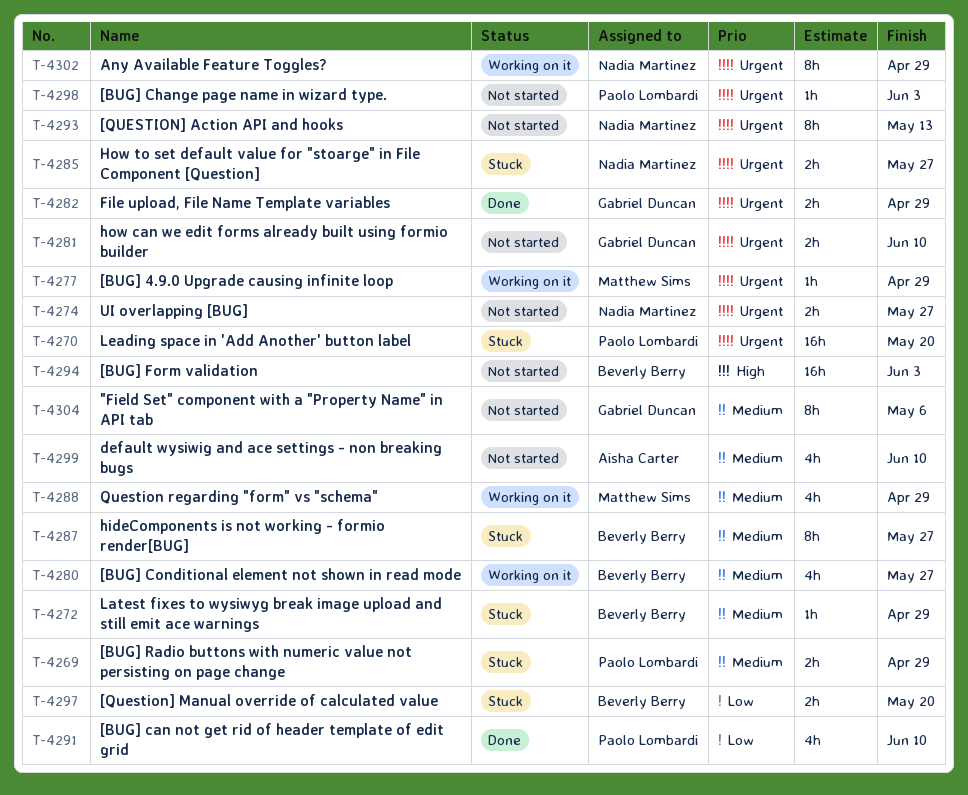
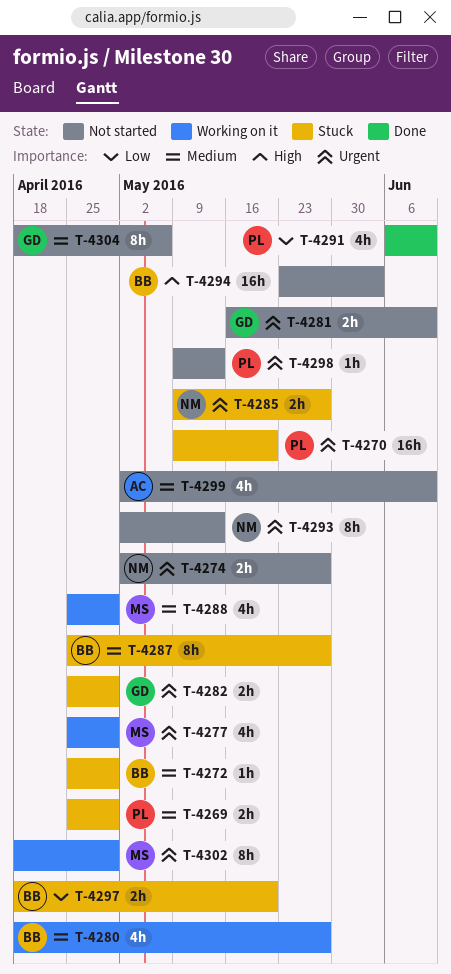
T-4277, estimate: 1h -> 4h
T-4282, status: Done -> Stuck
T-4298, due: Jun 3 -> May 13
T-4302, owner: Nadia Martinez -> Matthew Sims

